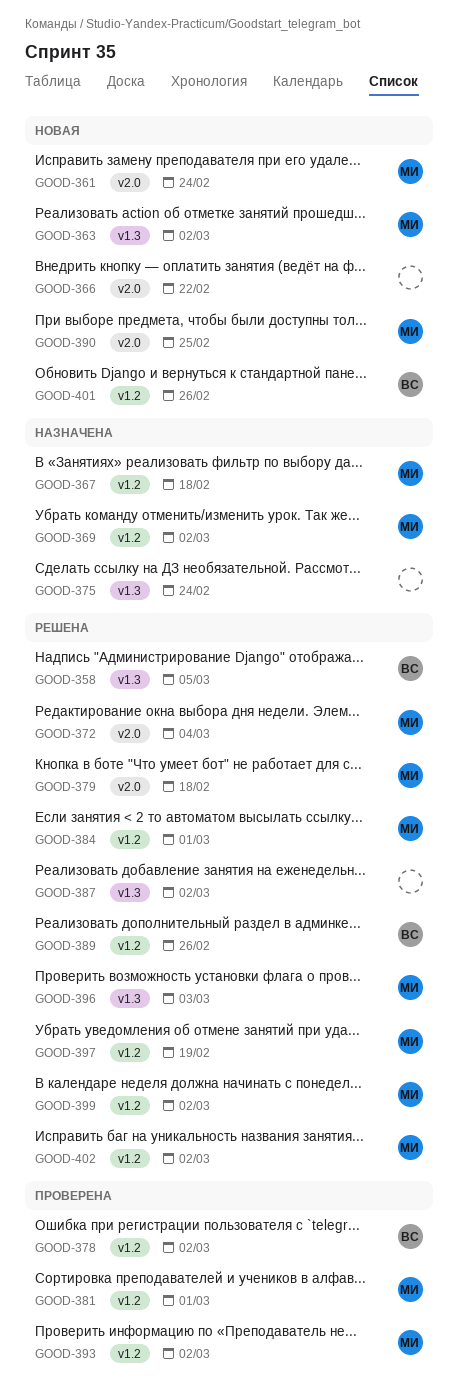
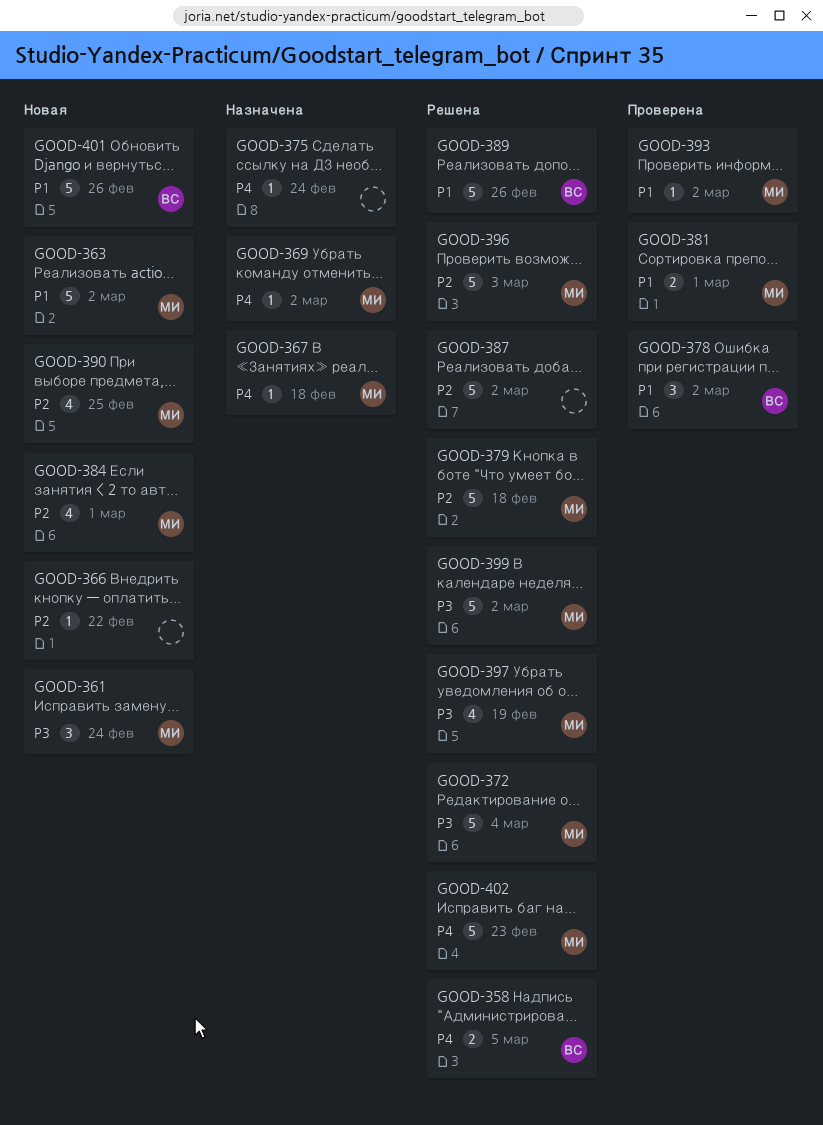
GOOD-384, status: Решена -> Новая
GOOD-402, due: Mar 2 -> Feb 23

